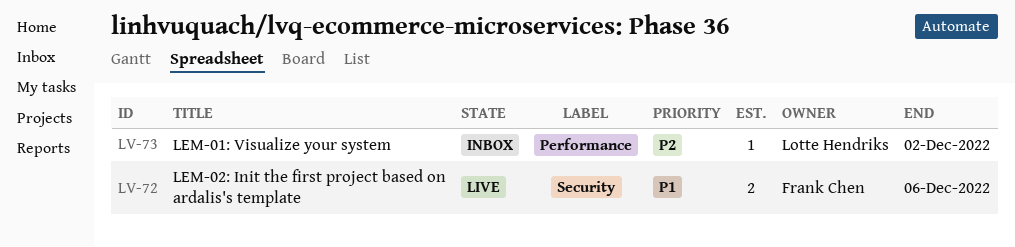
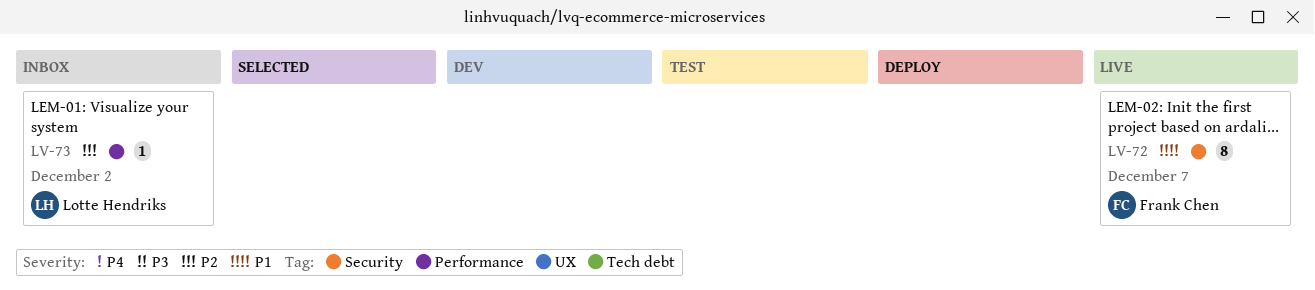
LV-72, estimate: 2 -> 8
LV-72, due: Dec 6 -> Dec 7

